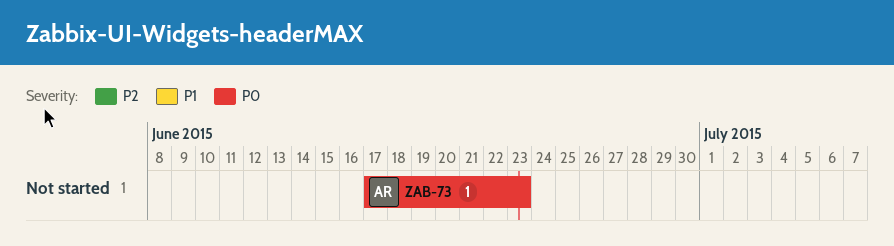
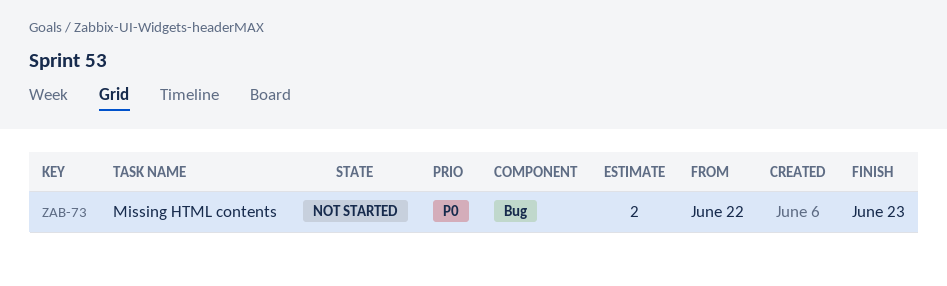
ZAB-73, estimate: 1 -> 2
ZAB-73, start: Jun 17 -> Jun 22

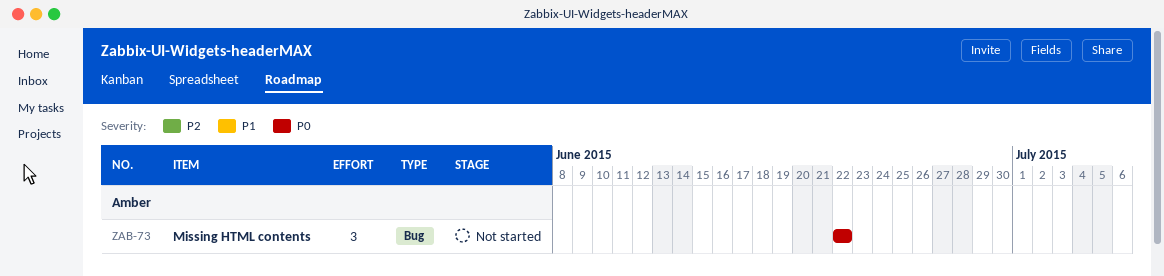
ZAB-73, estimate: 2 -> 3
ZAB-73, due: Jun 23 -> Jun 22

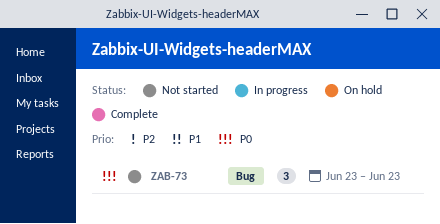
ZAB-73, start: Jun 22 -> Jun 23
ZAB-73, due: Jun 22 -> Jun 23

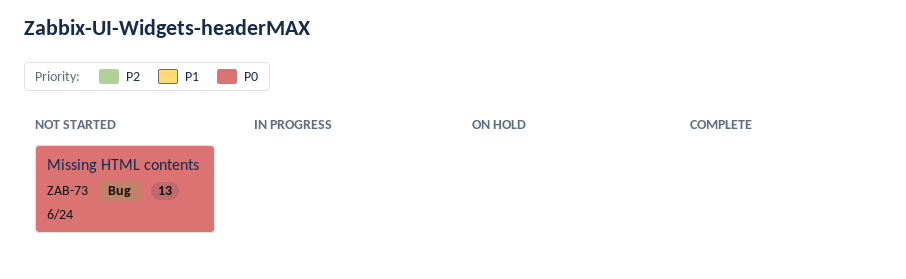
ZAB-73, estimate: 3 -> 13
ZAB-73, due: Jun 23 -> Jun 24

